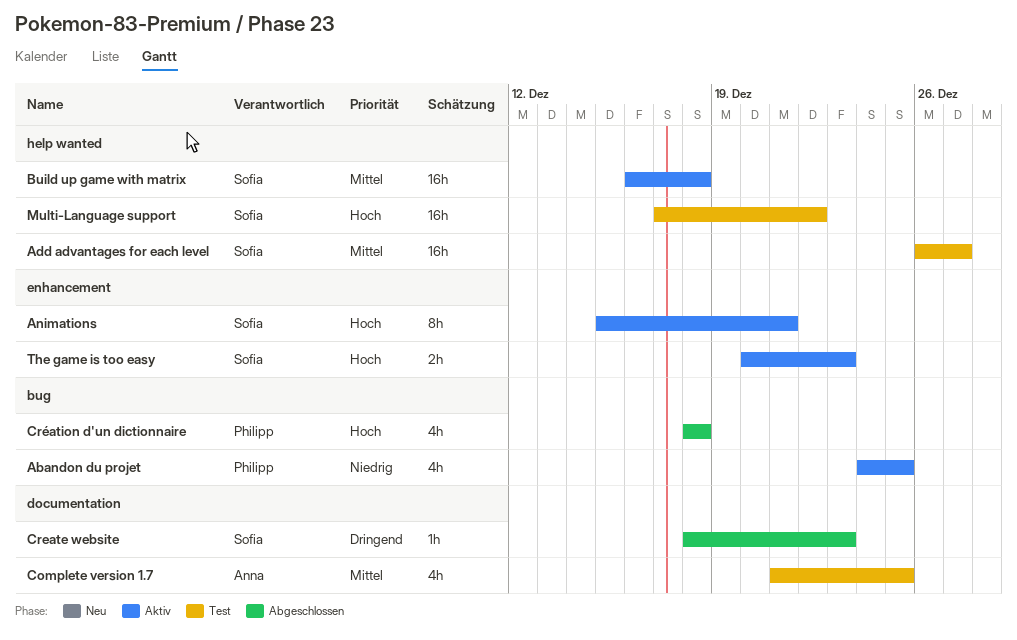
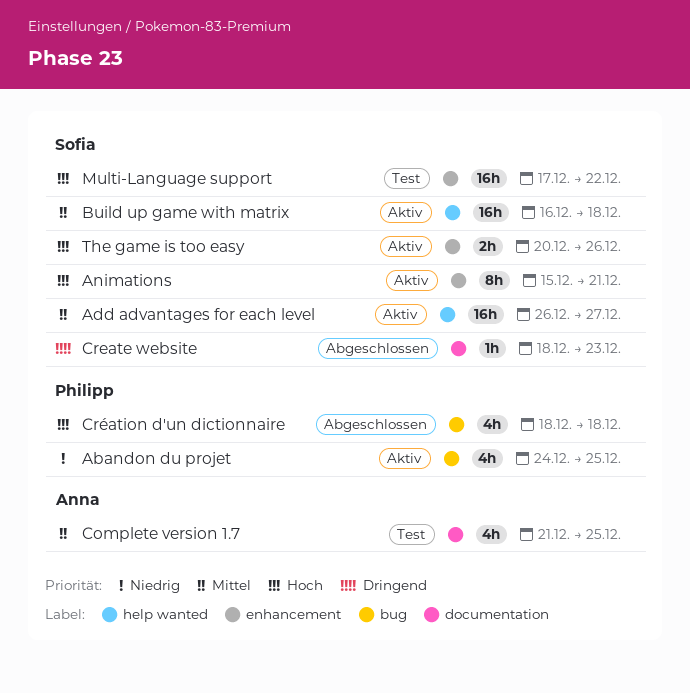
Add advantages for each level, status: Test -> Aktiv
Multi-Language support, label: help wanted -> enhancement
The game is too easy, due: Dec 23 -> Dec 26

